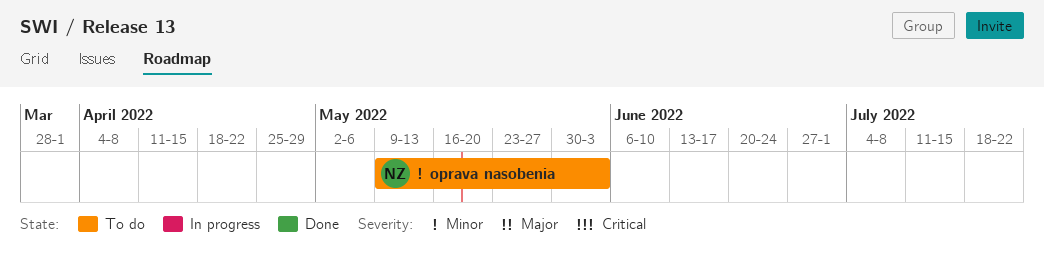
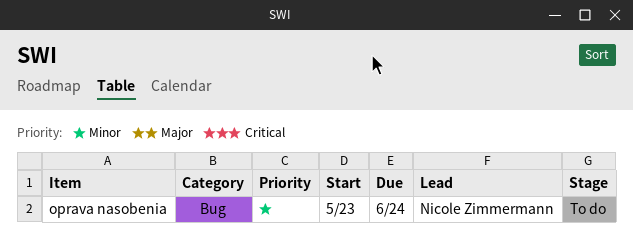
oprava nasobenia, start: May 9 -> May 23
oprava nasobenia, due: Jun 3 -> Jun 24

